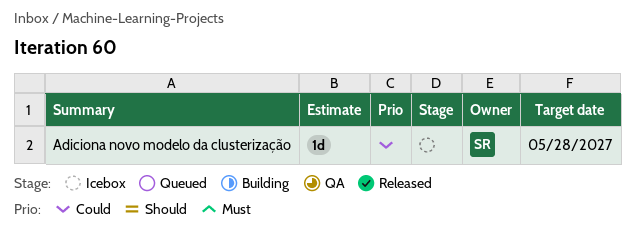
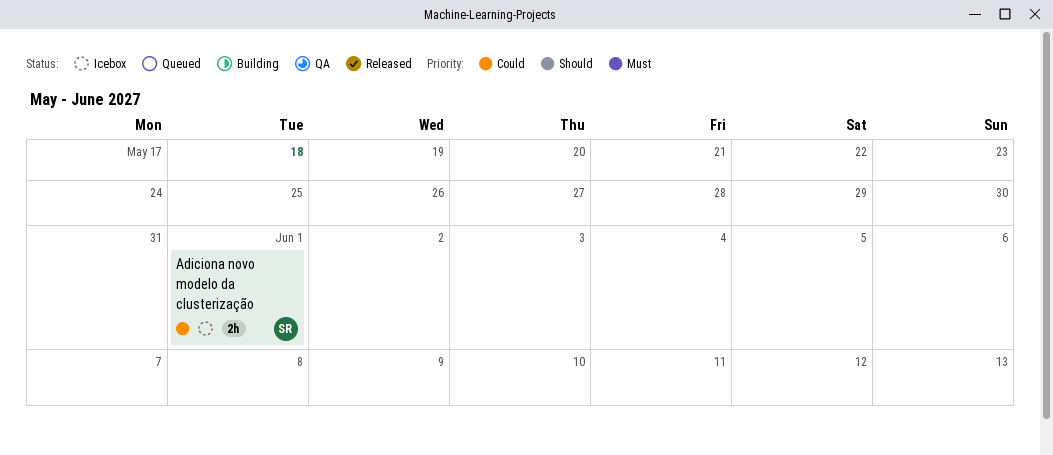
Adiciona novo modelo da clusterização, estimate: 1d -> 2h
Adiciona novo modelo da clusterização, due: May 28 -> Jun 1

